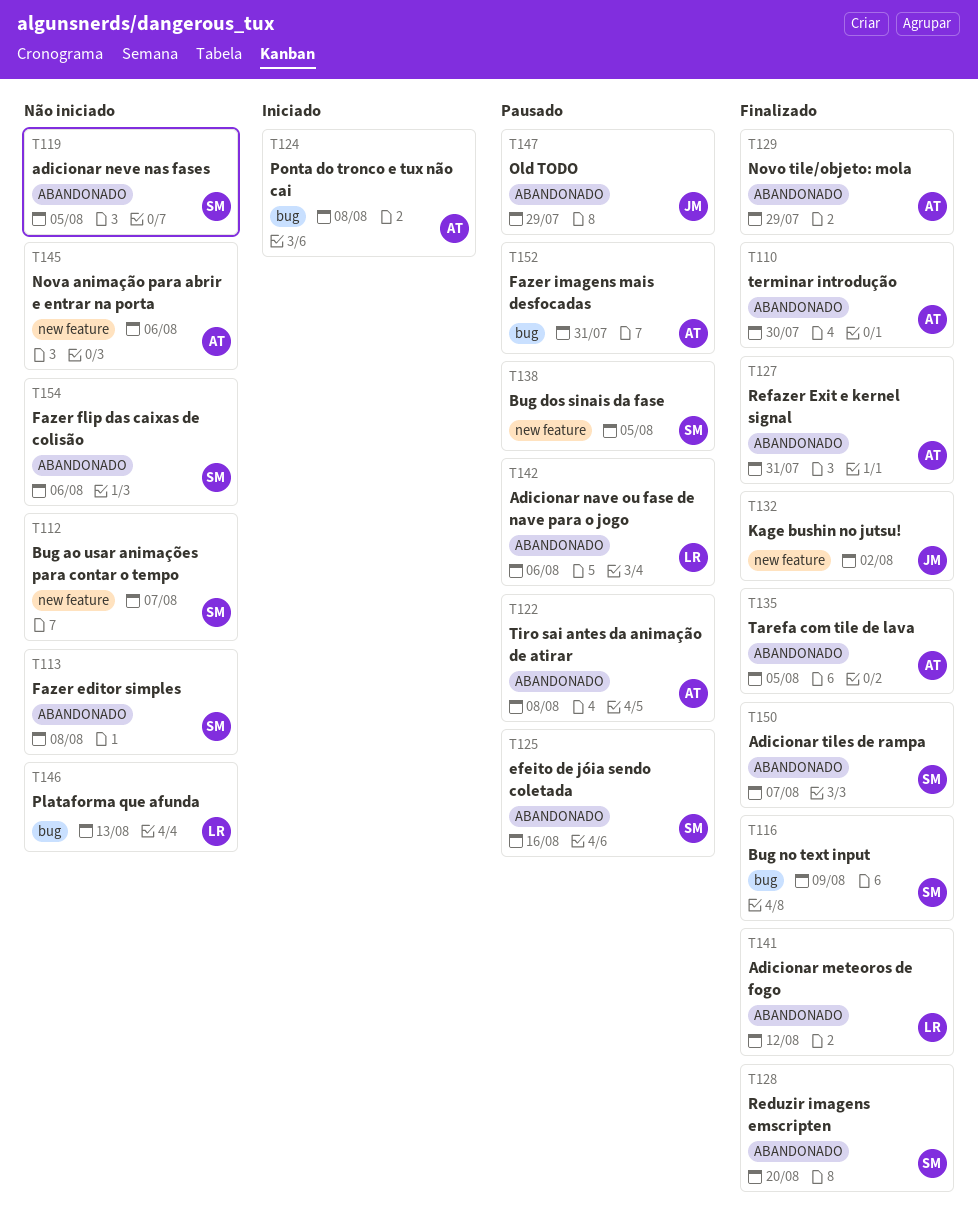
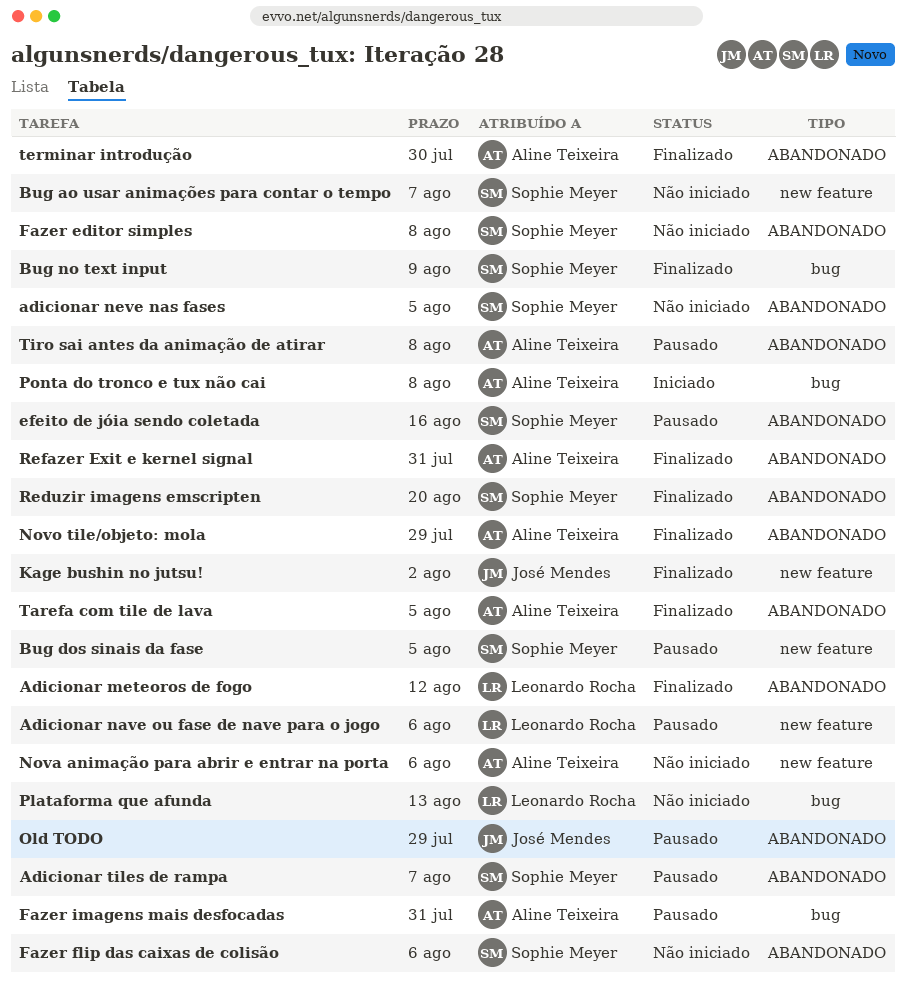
Adicionar nave ou fase de nave para o jogo, label: ABANDONADO -> new feature
Adicionar tiles de rampa, status: Finalizado -> Pausado

